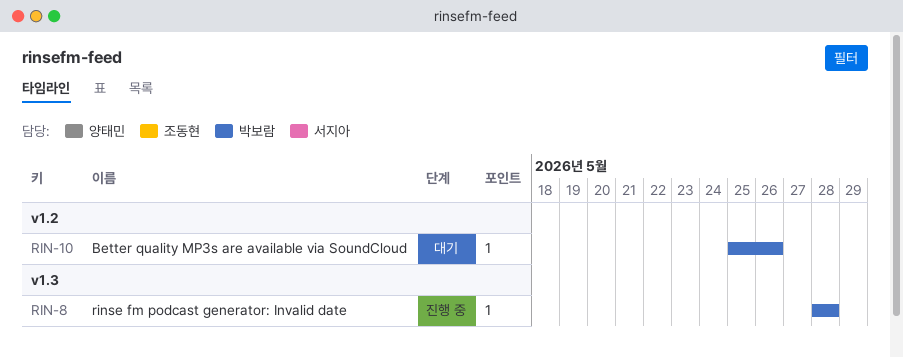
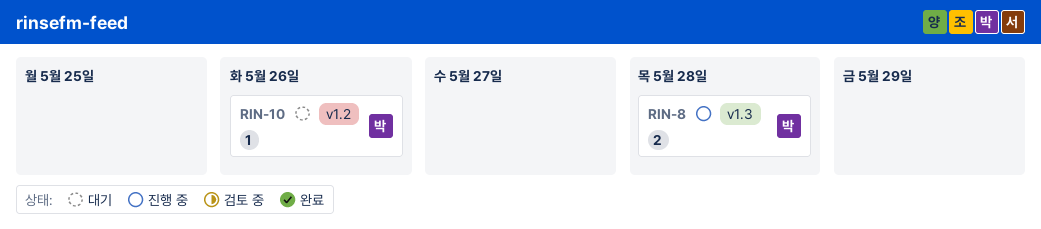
RIN-8, estimate: 1 -> 2

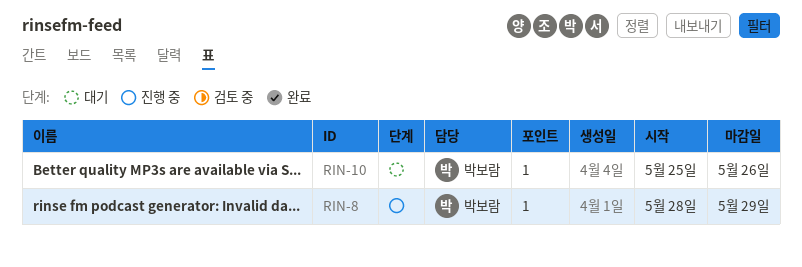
RIN-8, estimate: 2 -> 1
RIN-8, due: May 28 -> May 29

